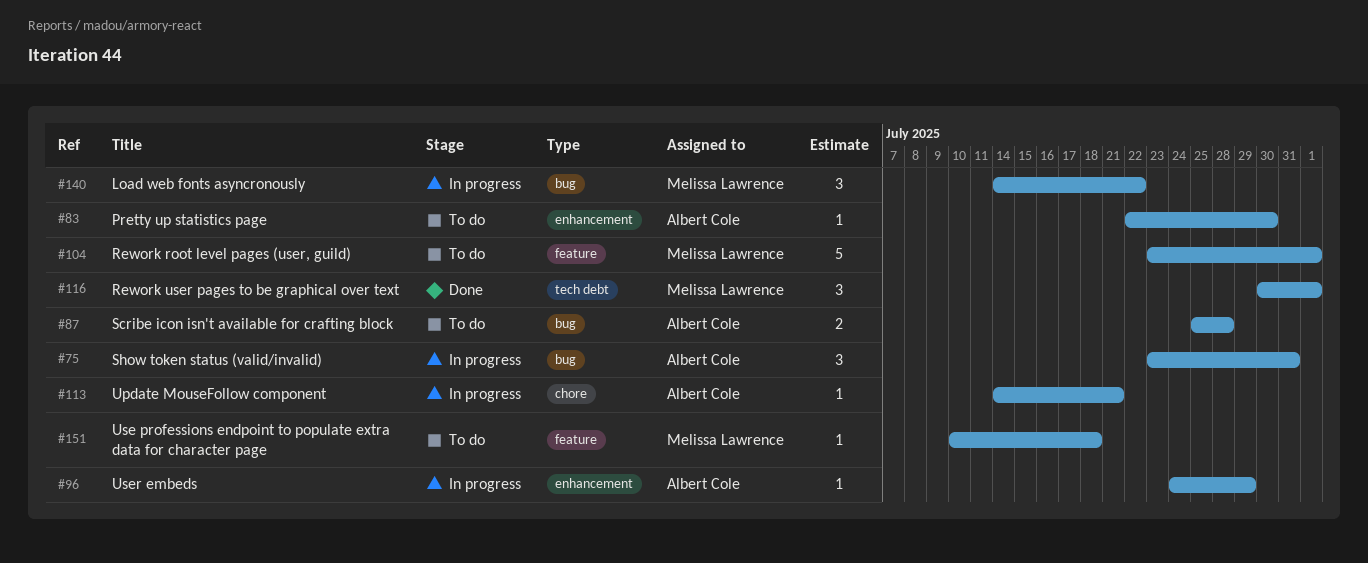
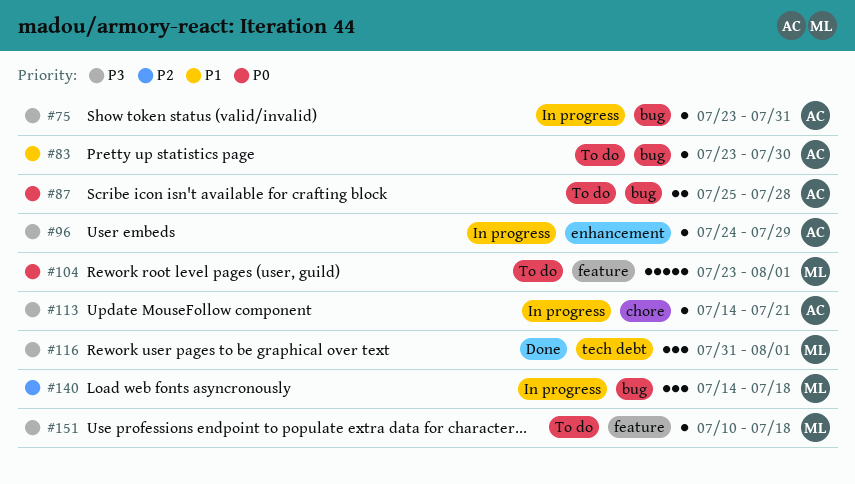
#75, estimate: 3 -> 1
#83, label: enhancement -> bug
#83, start: Jul 22 -> Jul 23
#116, start: Jul 30 -> Jul 31
#140, due: Jul 22 -> Jul 18

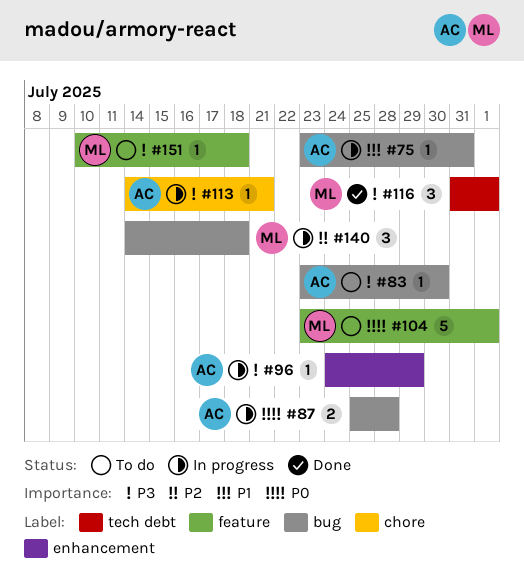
#75, priority: P3 -> P1
#83, priority: P1 -> P3
#87, status: To do -> In progress

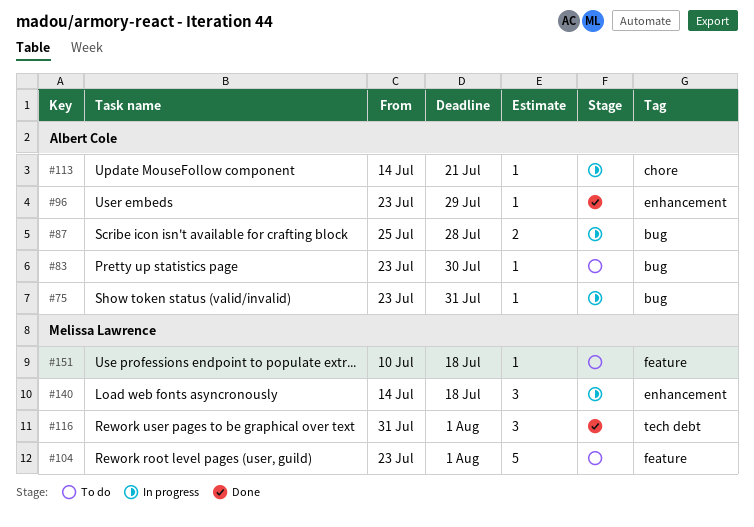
#96, status: In progress -> Done
#96, start: Jul 24 -> Jul 23
#140, label: bug -> enhancement

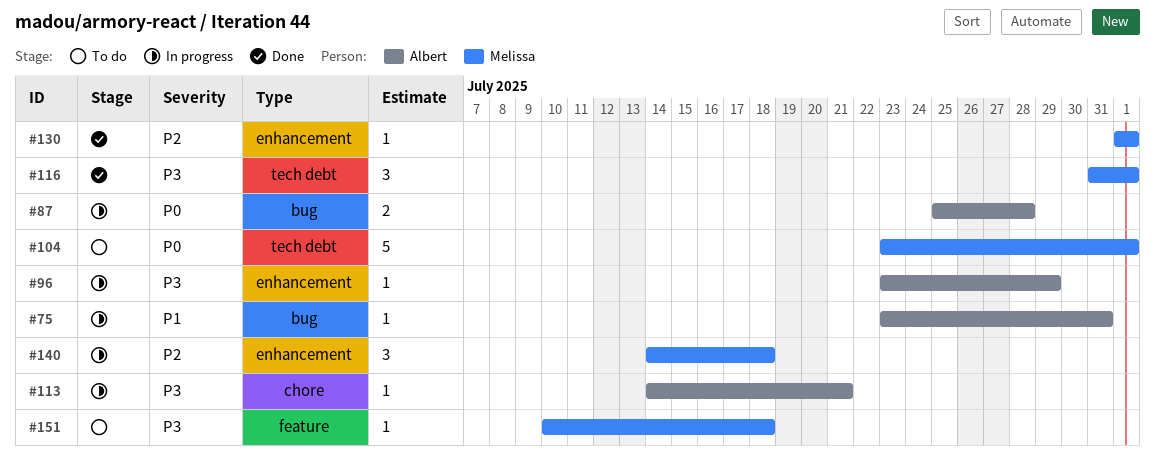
#83: present -> none
#96, status: Done -> In progress
#104, label: feature -> tech debt
#130: none -> present

